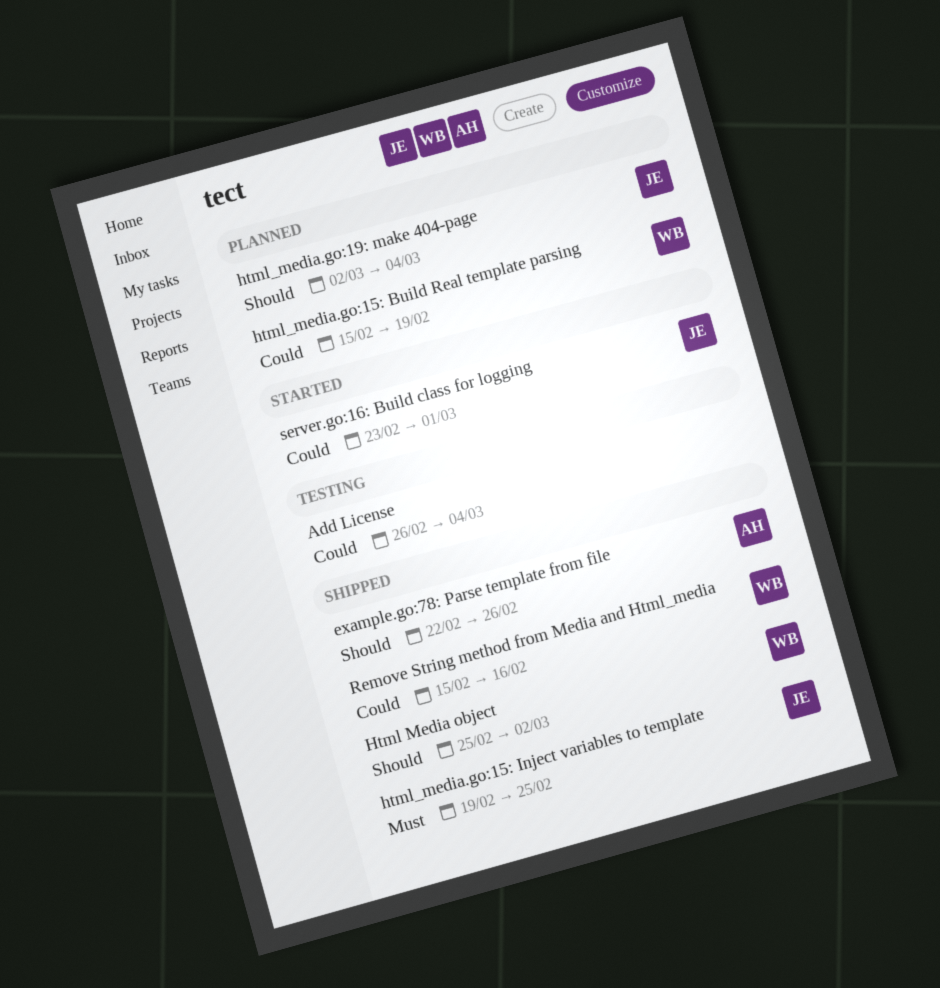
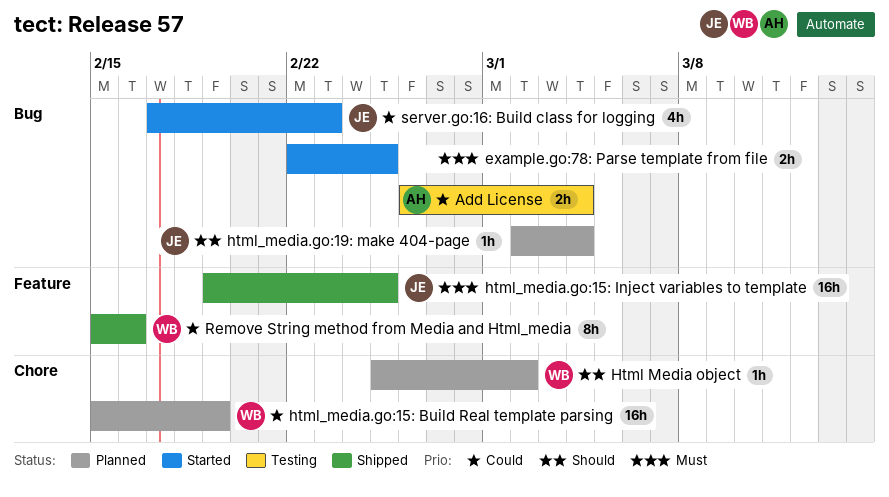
Add License, owner: none -> AH
example.go:78: Parse template from file, status: Shipped -> Started
example.go:78: Parse template from file, owner: AH -> none
example.go:78: Parse template from file, priority: Should -> Must
example.go:78: Parse template from file, due: Feb 26 -> Feb 25
Html Media object, status: Shipped -> Planned
server.go:16: Build class for logging, start: Feb 23 -> Feb 17
server.go:16: Build class for logging, due: Mar 1 -> Feb 23

